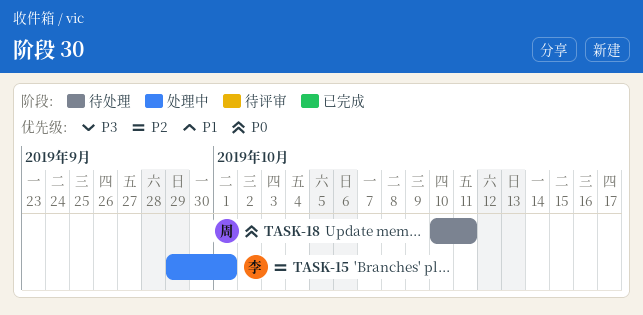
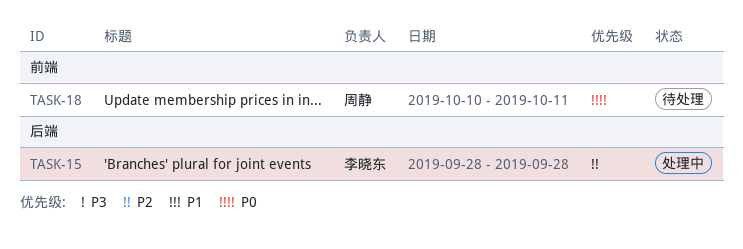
TASK-15, start: Sep 29 -> Sep 28
TASK-15, due: Oct 1 -> Sep 28

